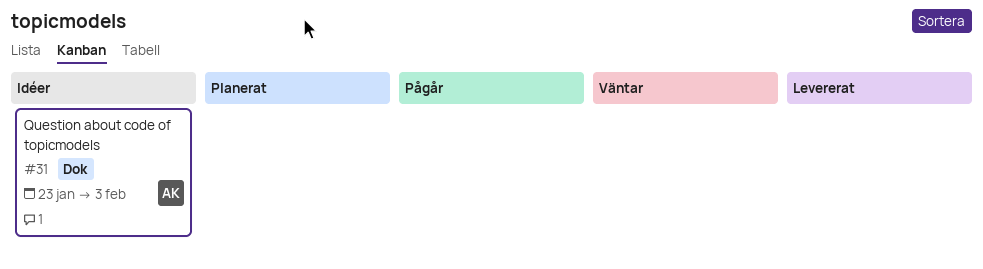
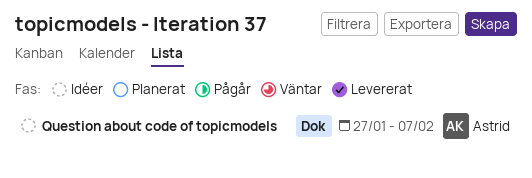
Question about code of topicmodels, start: Jan 23 -> Jan 27
Question about code of topicmodels, due: Feb 3 -> Feb 7

